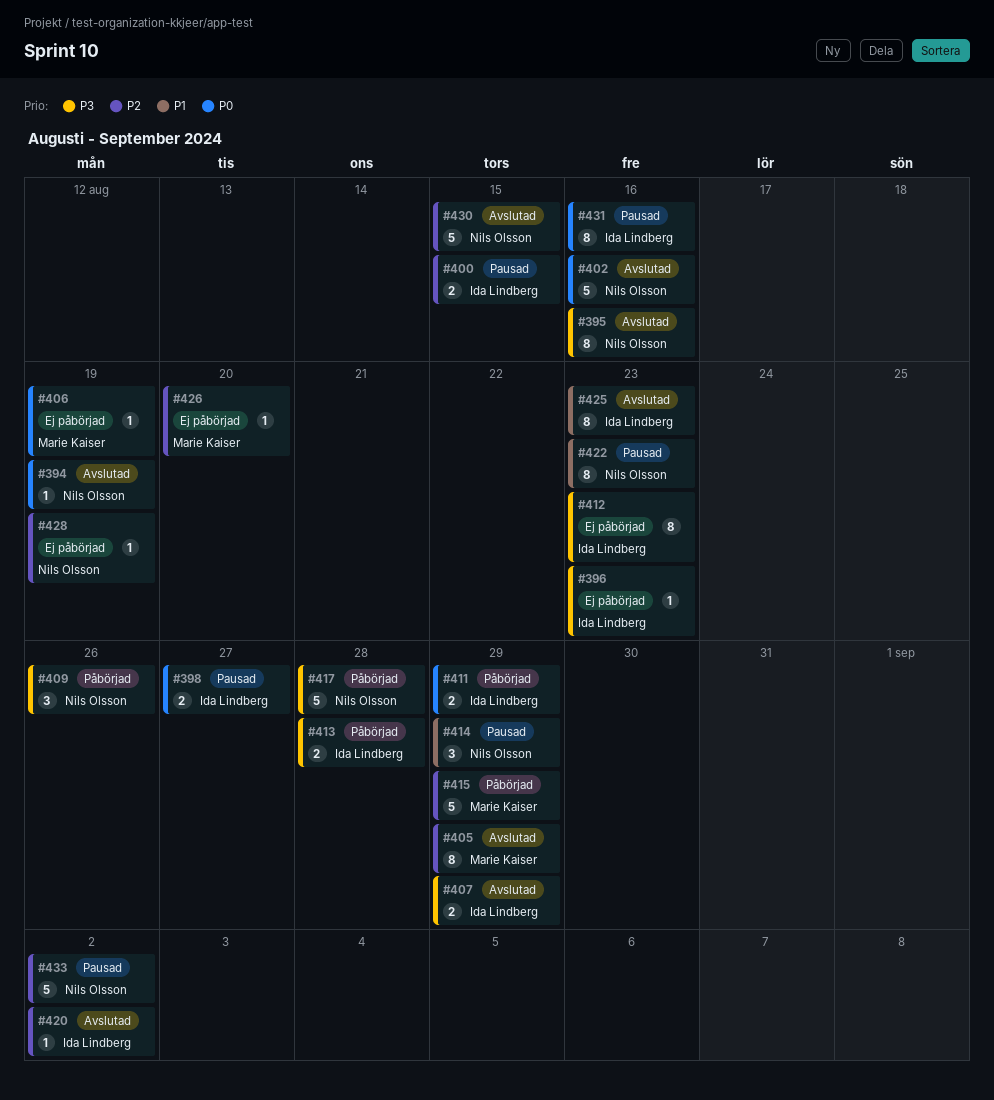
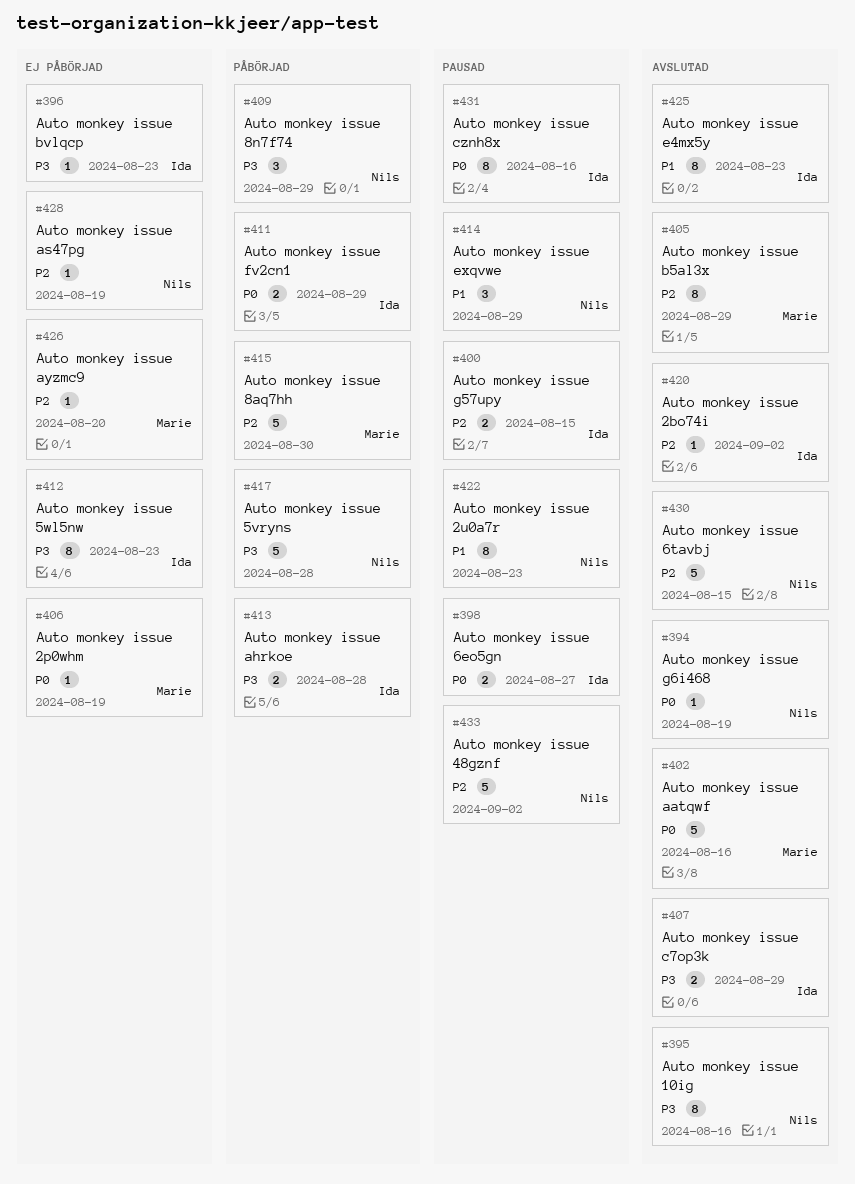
#402, owner: Nils Olsson -> Marie Kaiser
#409, due: Aug 26 -> Aug 29
#415, due: Aug 29 -> Aug 30

